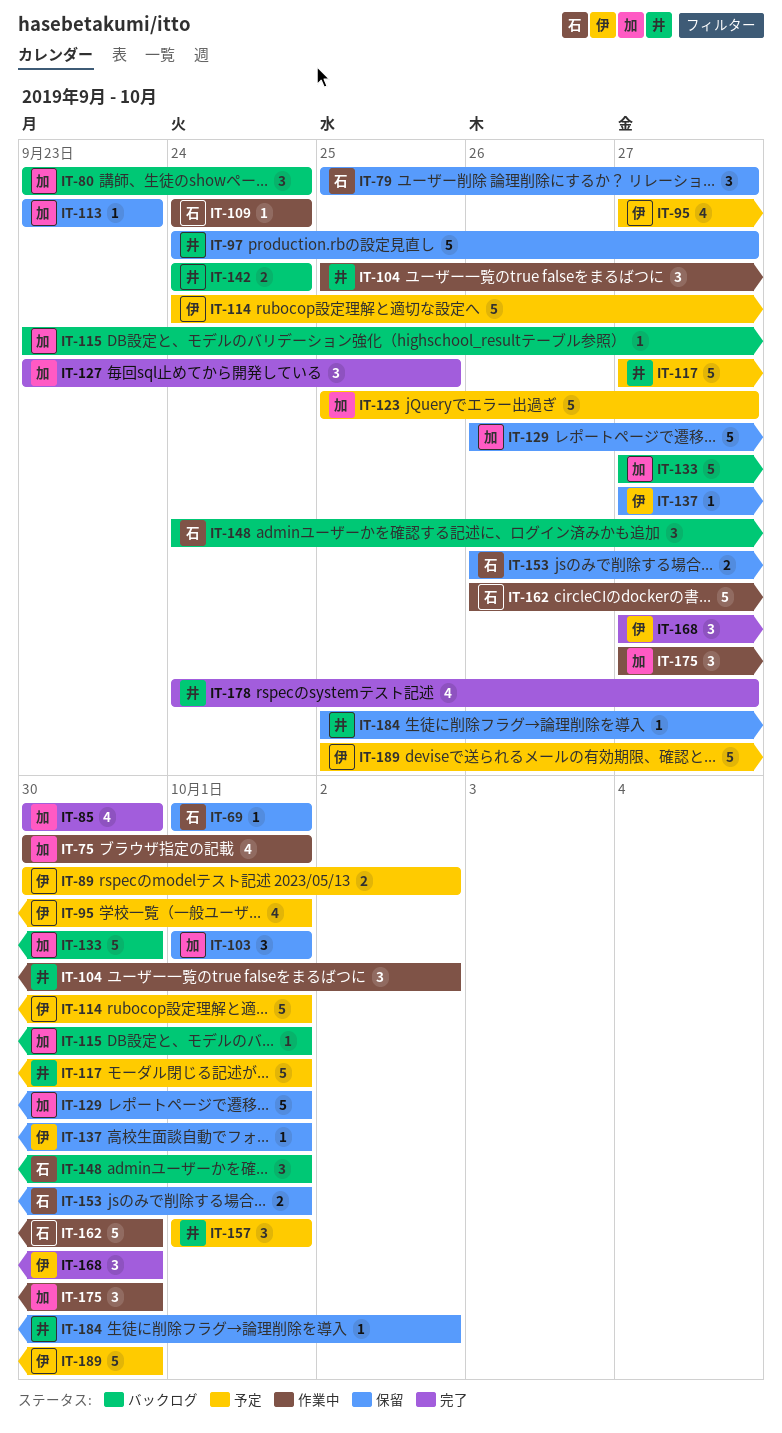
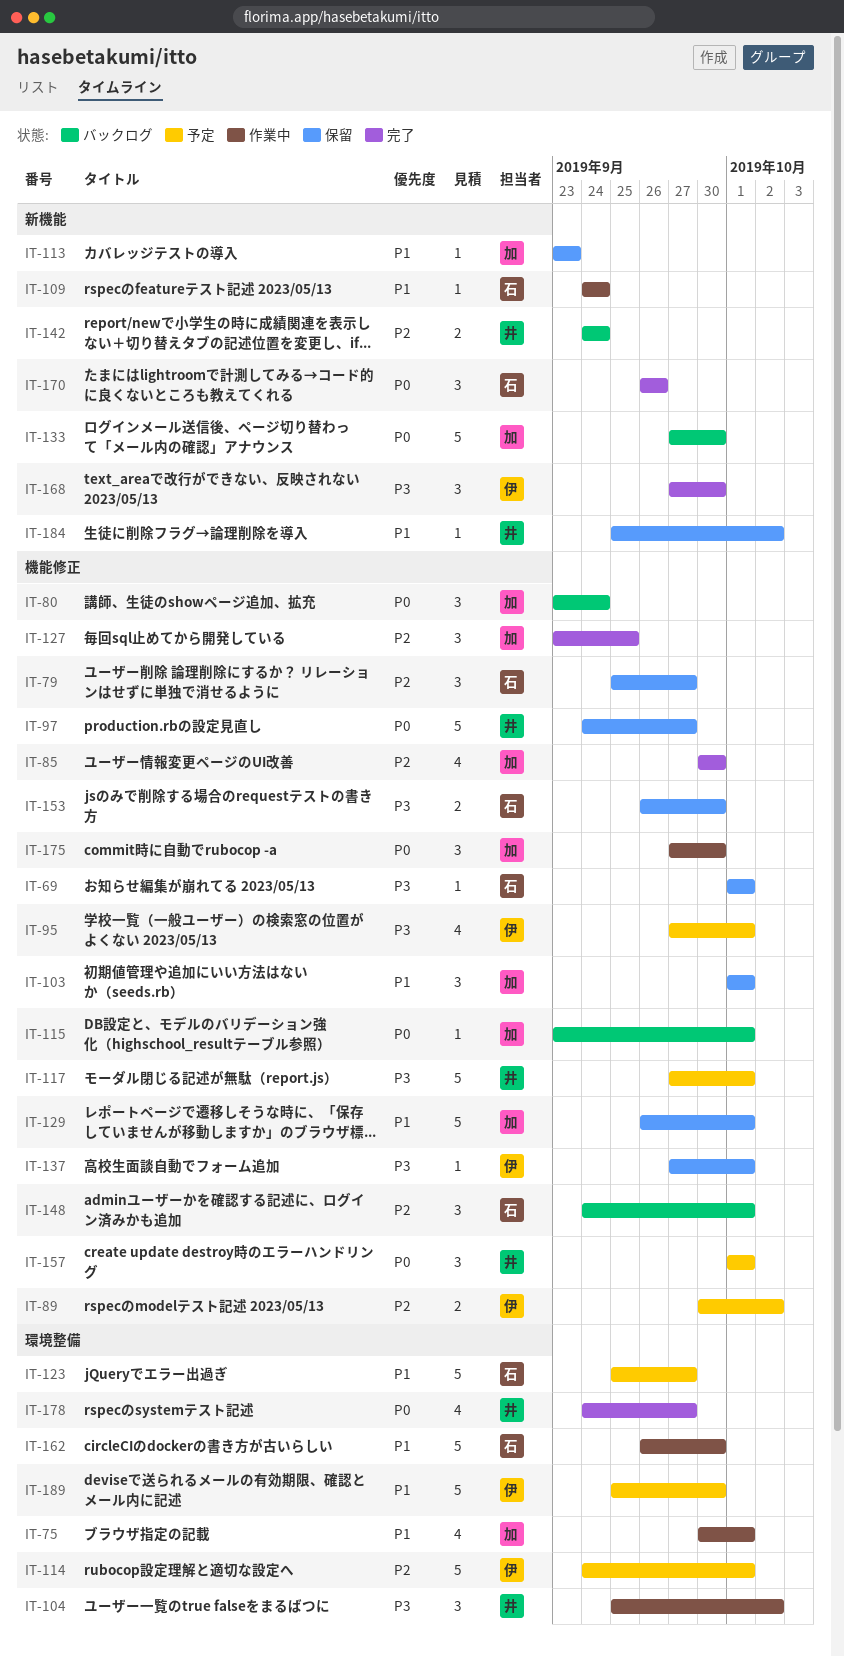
IT-123, owner: 加 -> 石
IT-153, due: Oct 1 -> Sep 30
IT-170: none -> present

